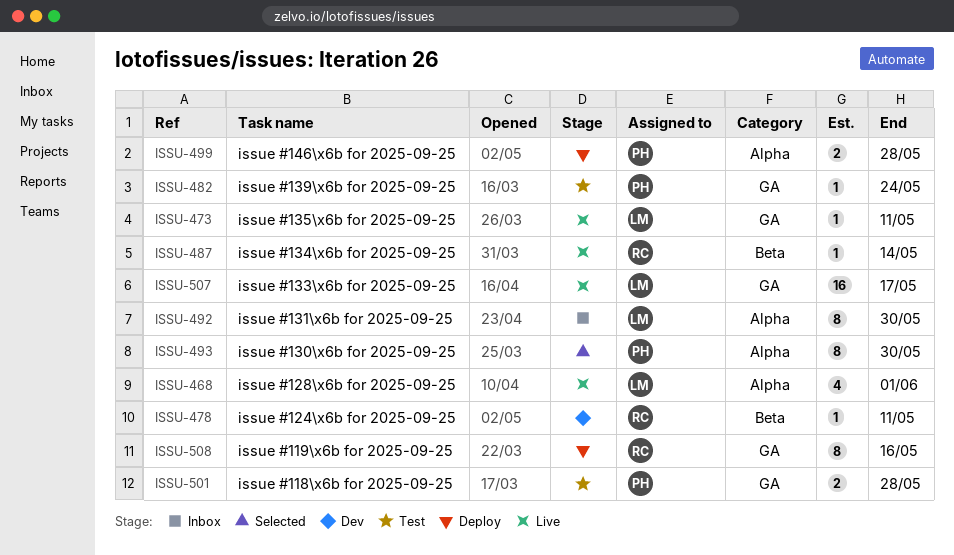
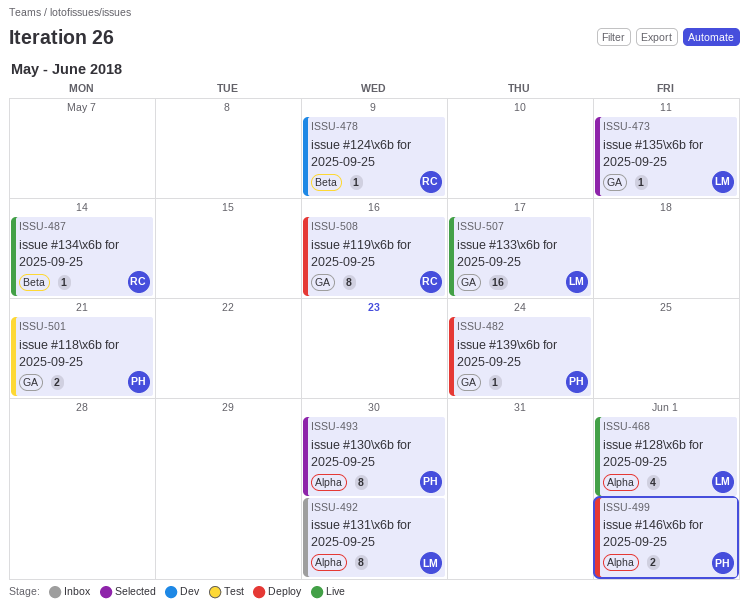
ISSU-473, status: Live -> Selected
ISSU-478, due: May 11 -> May 9
ISSU-482, status: Test -> Deploy
ISSU-499, due: May 28 -> Jun 1
ISSU-501, due: May 28 -> May 21

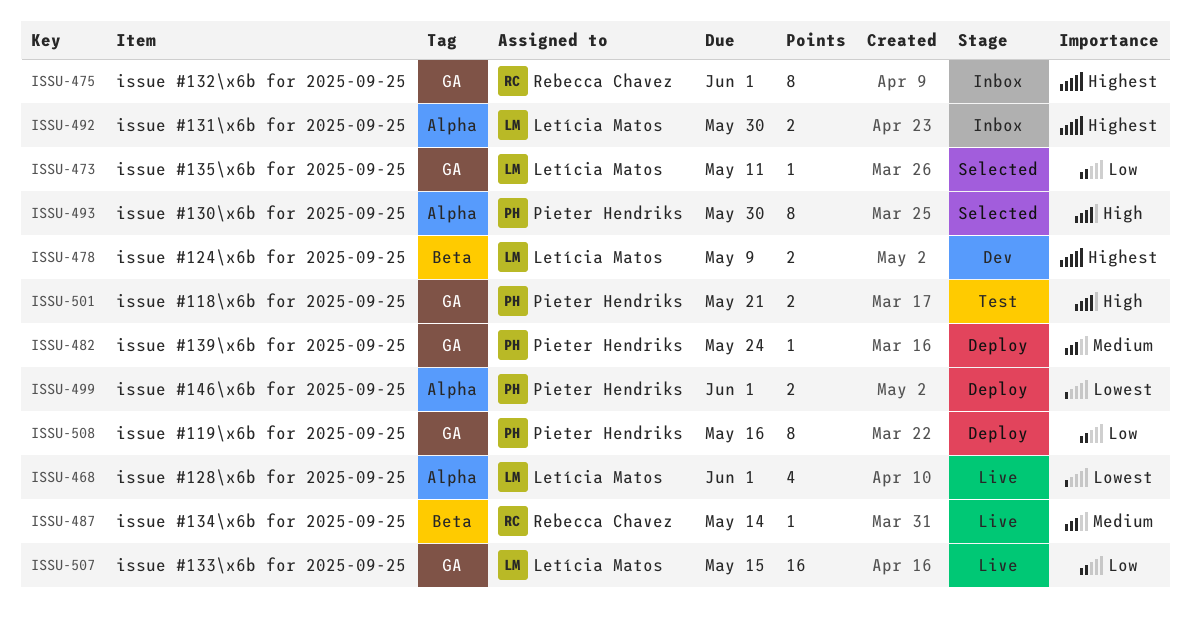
ISSU-475: none -> present
ISSU-478, owner: Rebecca Chavez -> Letícia Matos
ISSU-478, estimate: 1 -> 2
ISSU-492, estimate: 8 -> 2
ISSU-507, due: May 17 -> May 15
ISSU-508, owner: Rebecca Chavez -> Pieter Hendriks

